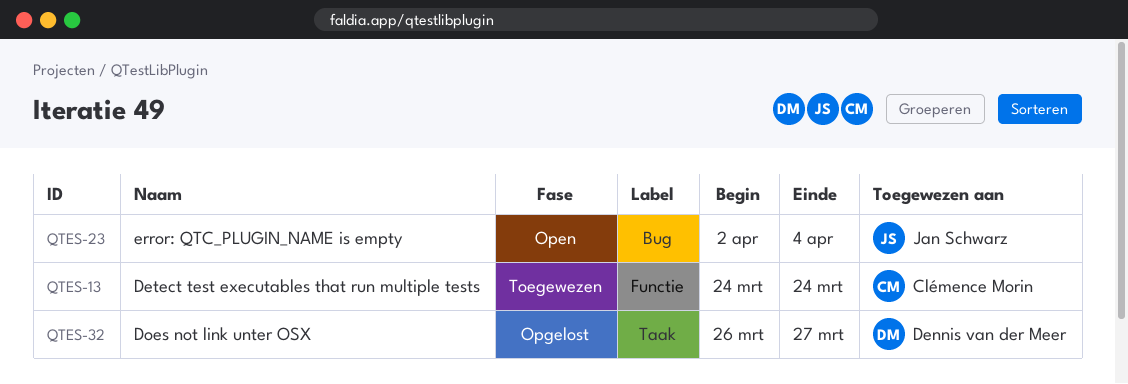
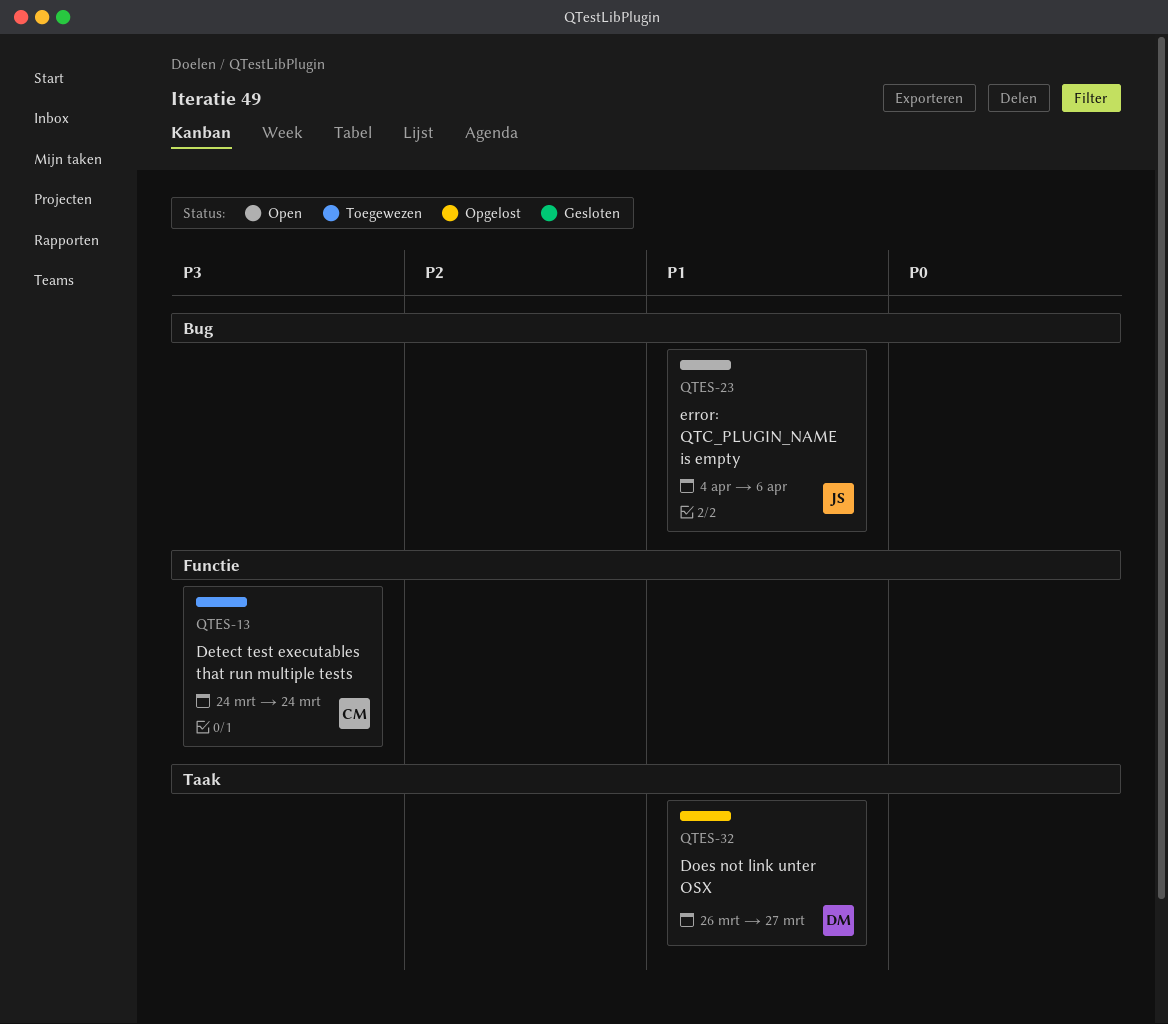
QTES-23, start: Apr 2 -> Apr 4
QTES-23, due: Apr 4 -> Apr 6

